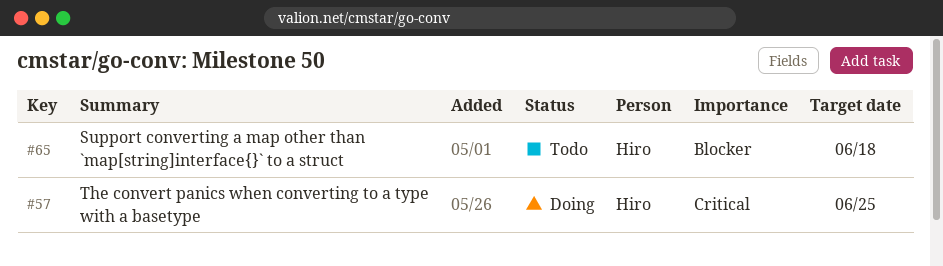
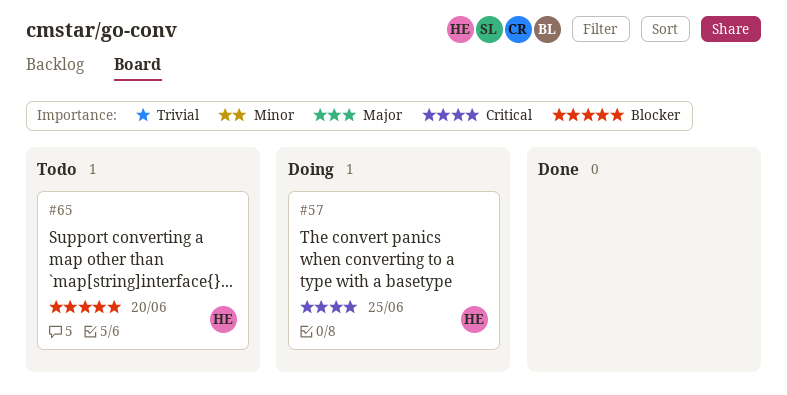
#65, due: Jun 18 -> Jun 20

